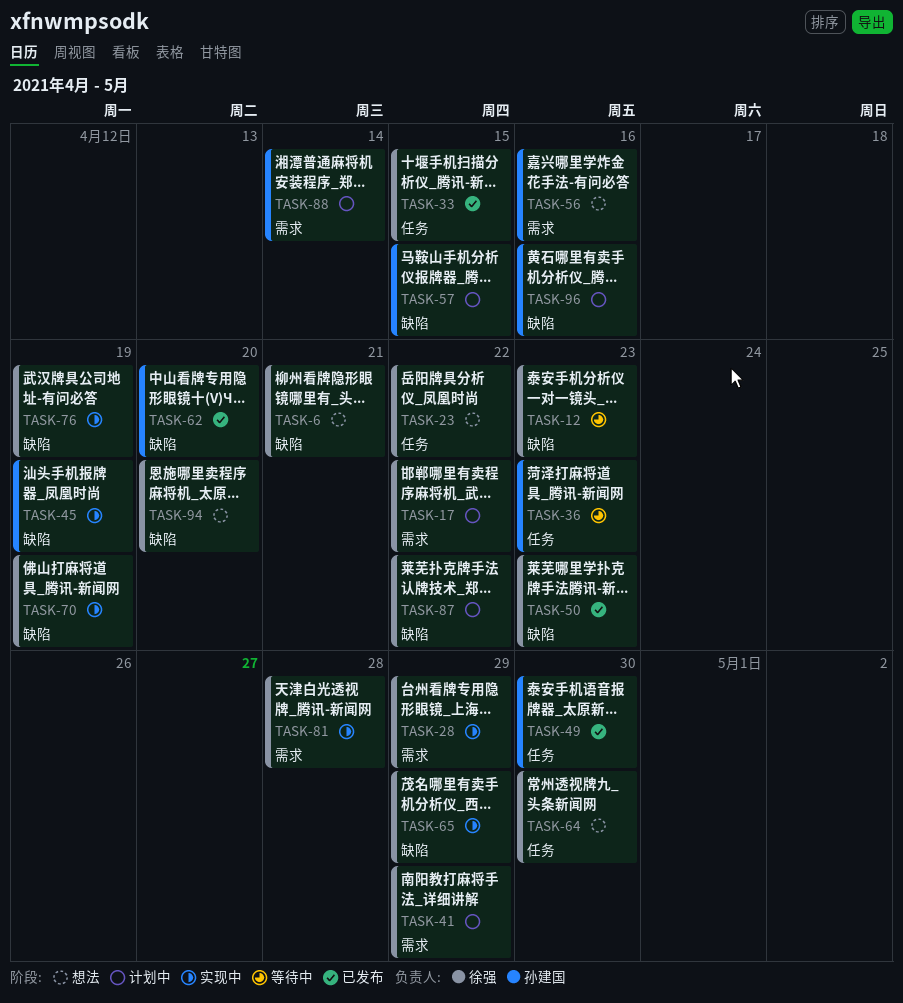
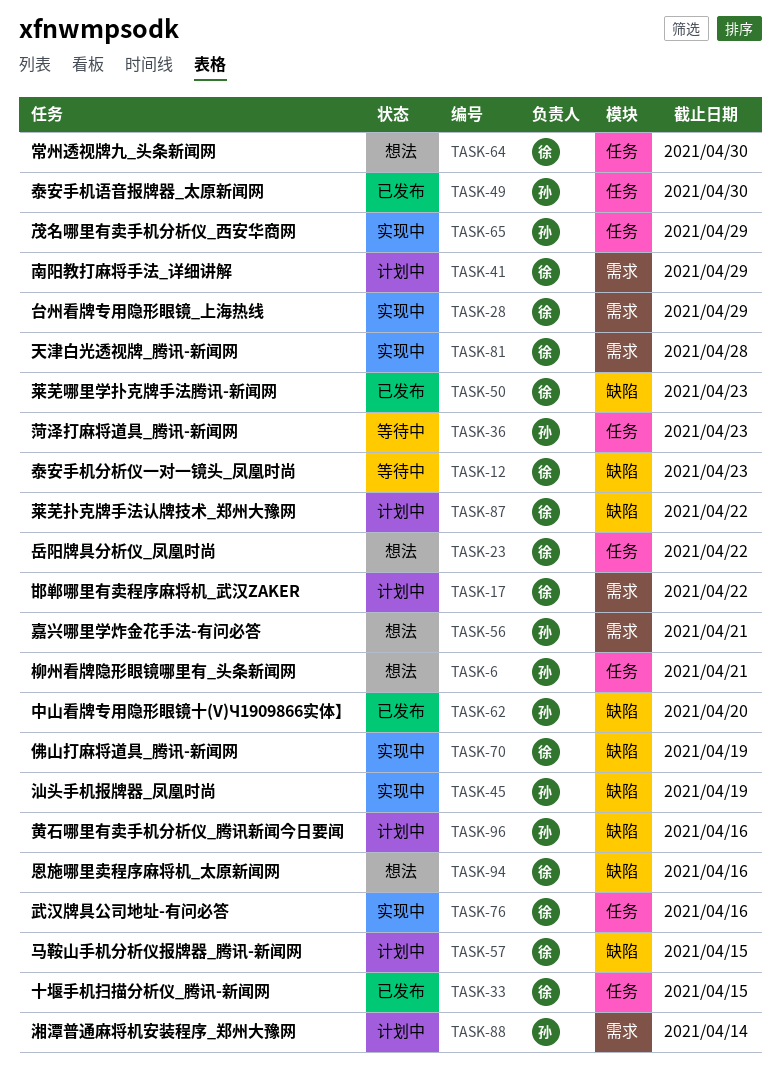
TASK-6, owner: 徐强 -> 孙建国
TASK-6, label: 缺陷 -> 任务
TASK-56, due: Apr 16 -> Apr 21
TASK-57, owner: 孙建国 -> 徐强
TASK-65, owner: 徐强 -> 孙建国
TASK-65, label: 缺陷 -> 任务
TASK-76, label: 缺陷 -> 任务
TASK-76, due: Apr 19 -> Apr 16
TASK-94, due: Apr 20 -> Apr 16

